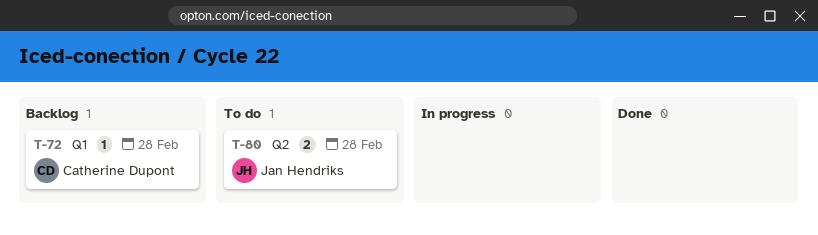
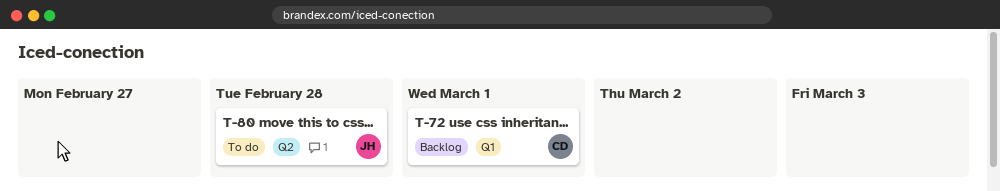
T-72, due: Feb 28 -> Mar 1

